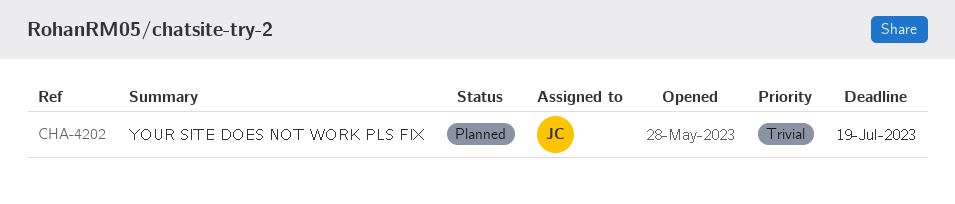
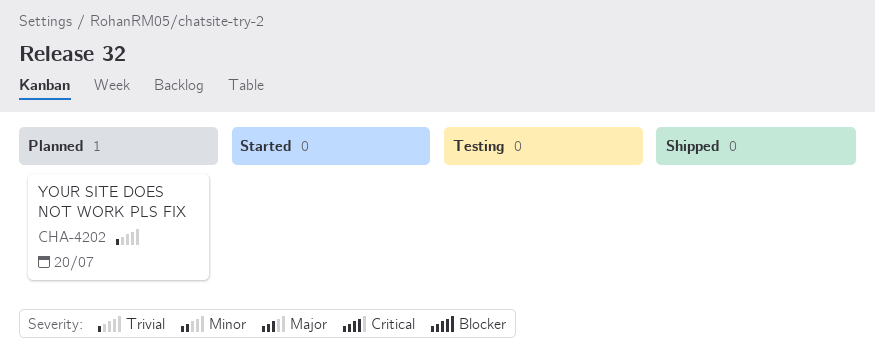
CHA-4202, due: Jul 19 -> Jul 20

